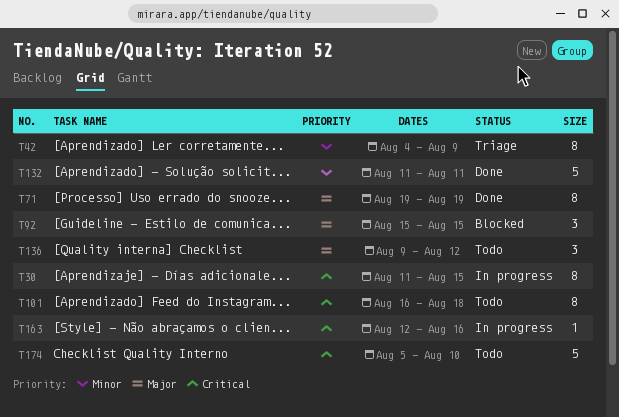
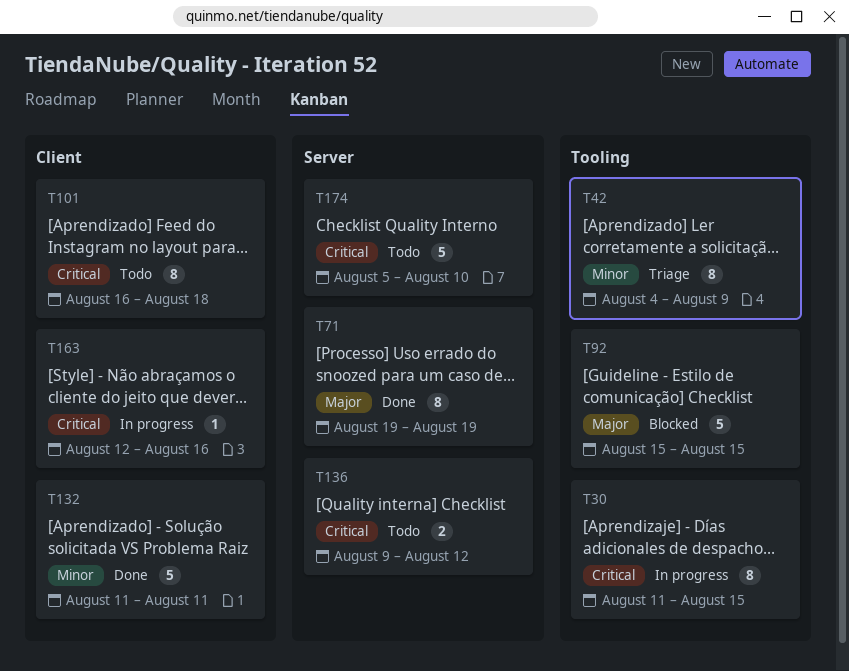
T92, estimate: 3 -> 5
T136, priority: Major -> Critical
T136, estimate: 3 -> 2

